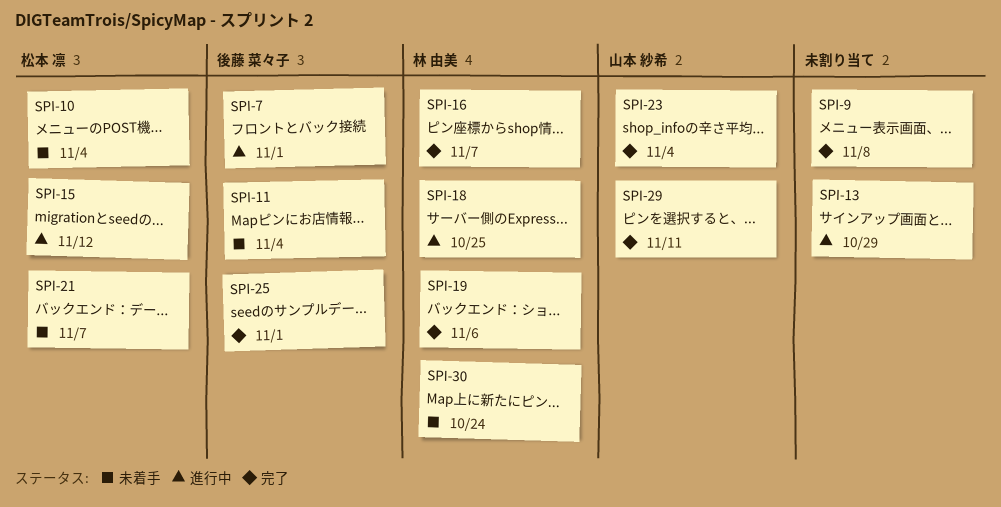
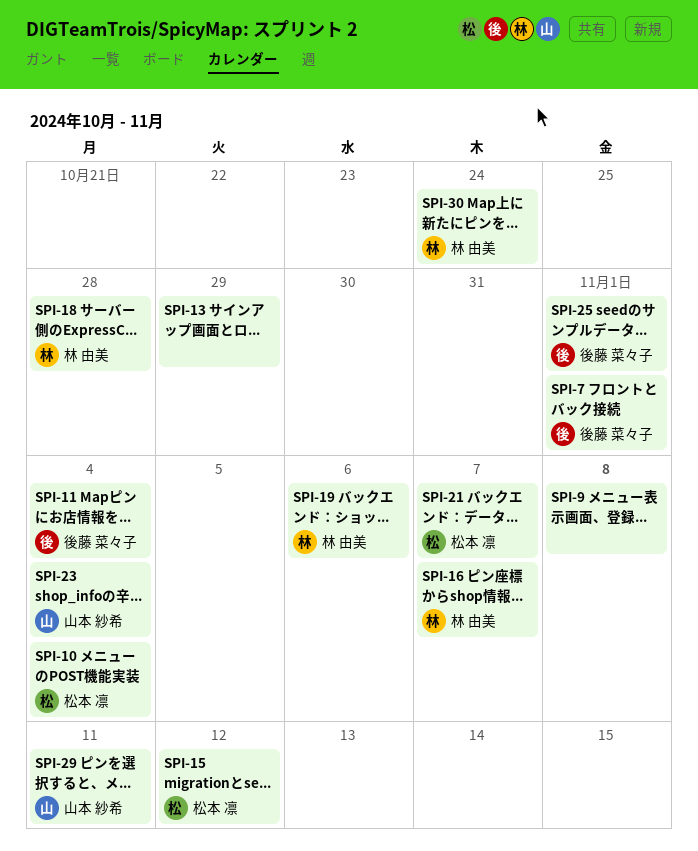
SPI-18, due: Oct 25 -> Oct 28

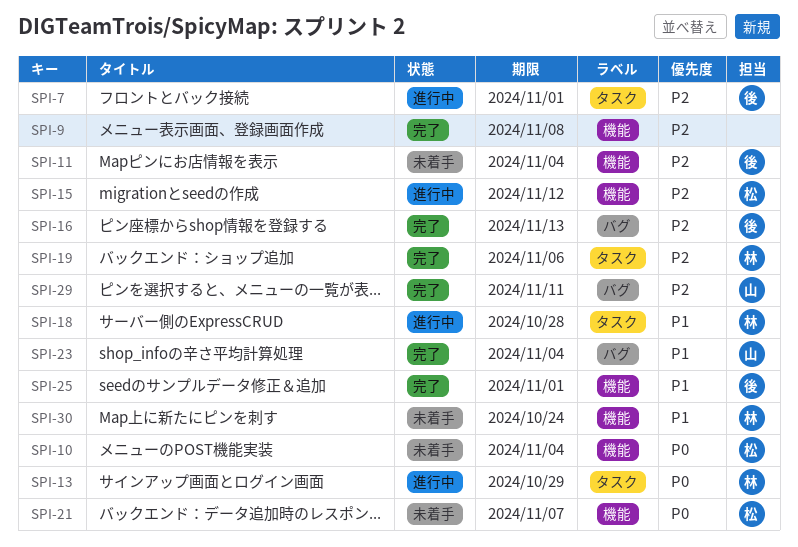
SPI-13, owner: none -> 林 由美
SPI-16, owner: 林 由美 -> 後藤 菜々子
SPI-16, due: Nov 7 -> Nov 13

